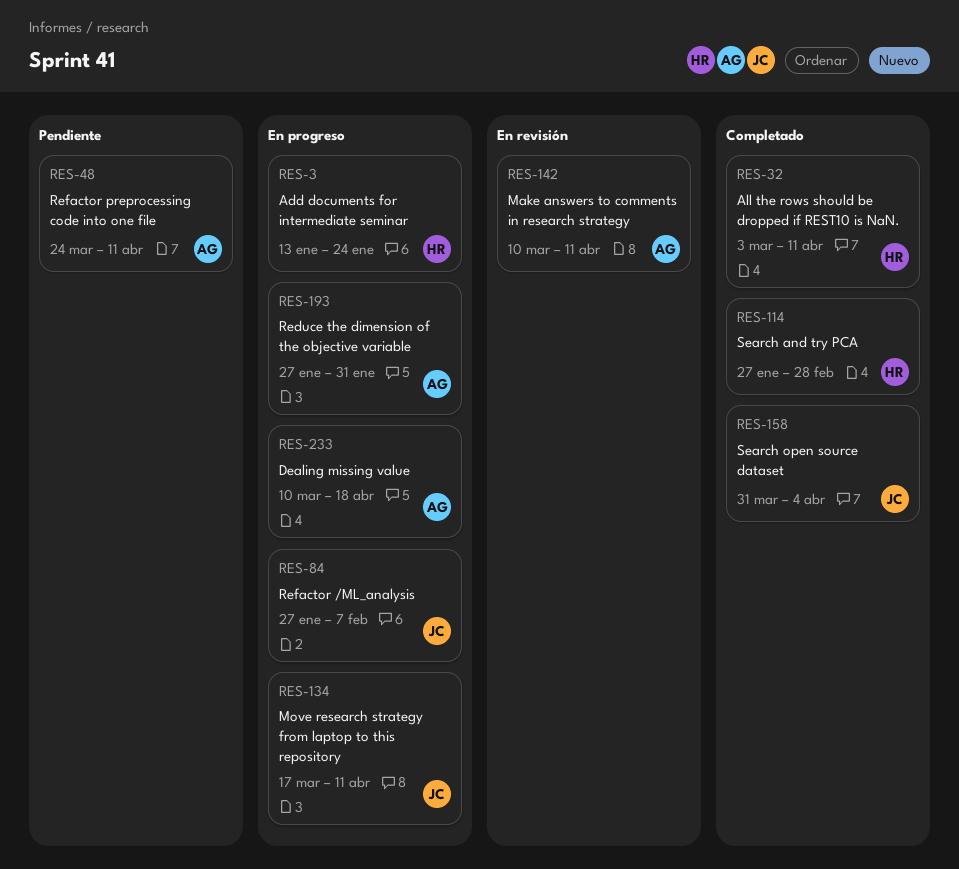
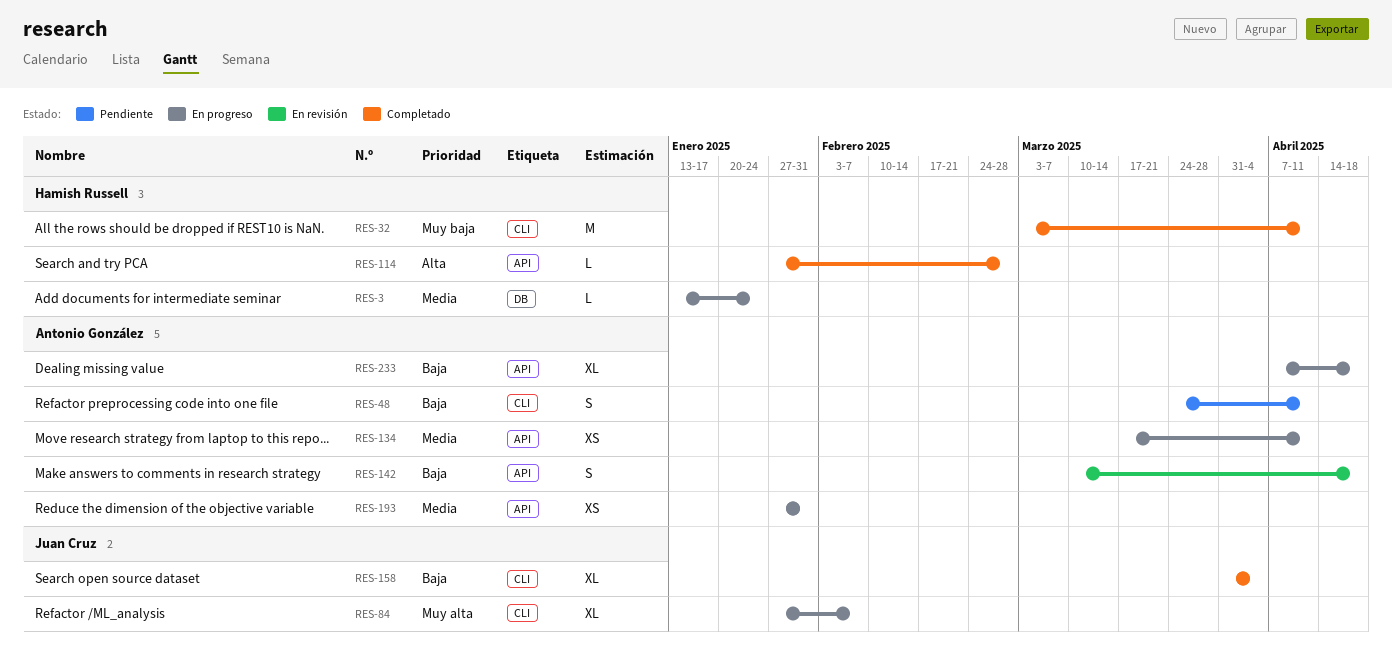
RES-134, owner: Juan Cruz -> Antonio González
RES-142, due: Apr 11 -> Apr 18
RES-233, start: Mar 10 -> Apr 7

